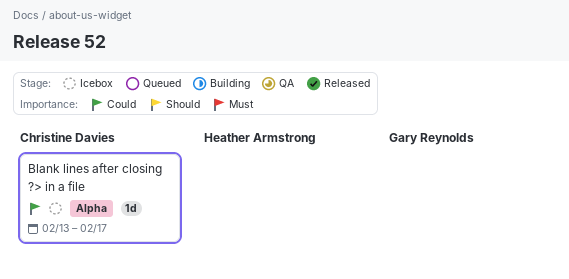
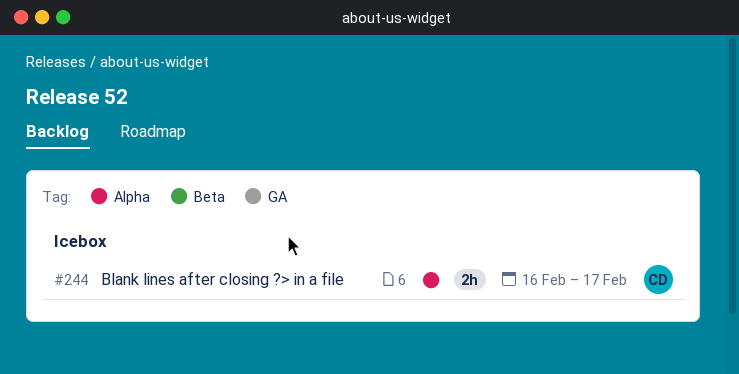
Blank lines after closing ?> in a file, estimate: 1d -> 2h
Blank lines after closing ?> in a file, start: Feb 13 -> Feb 16

